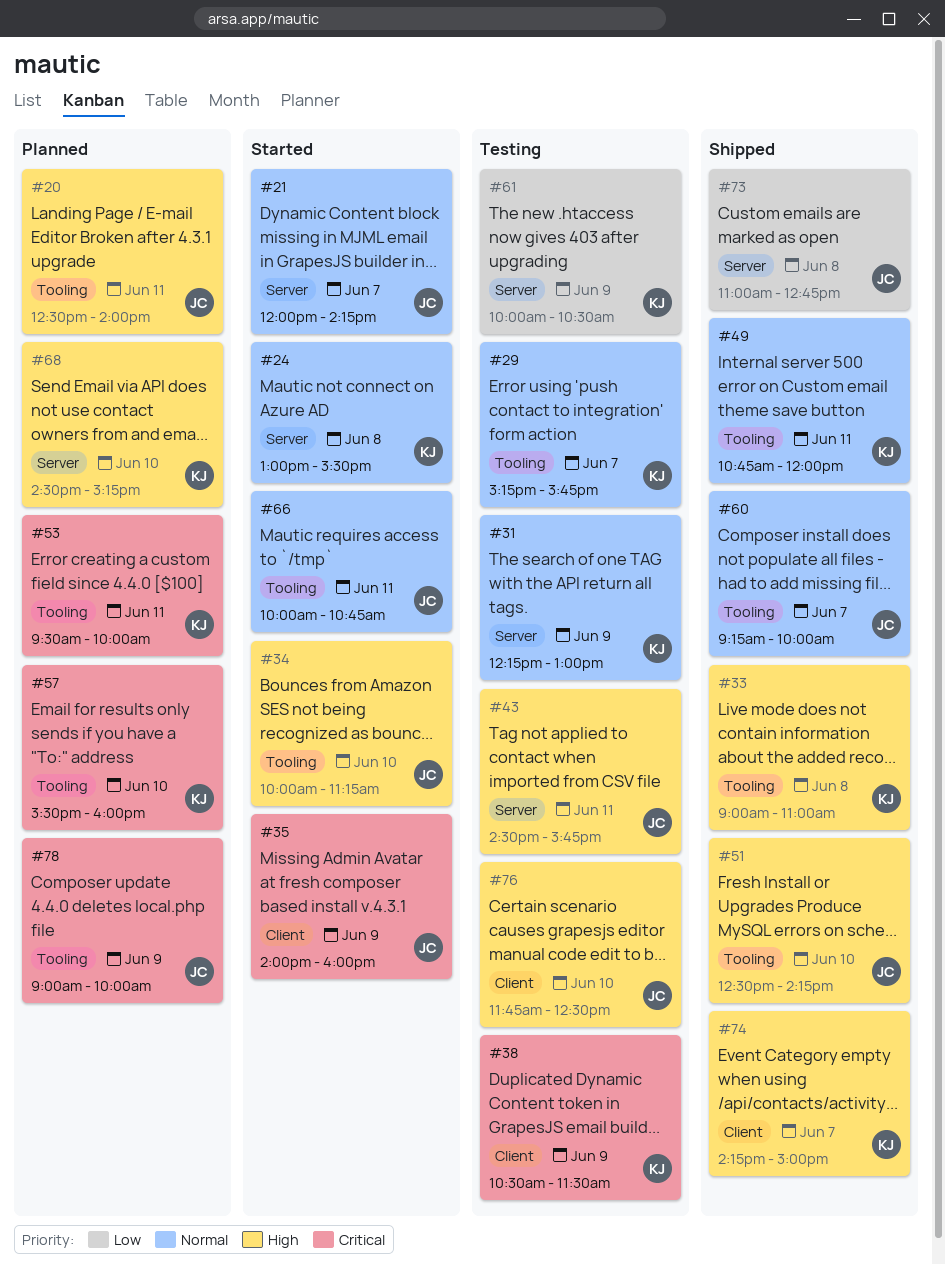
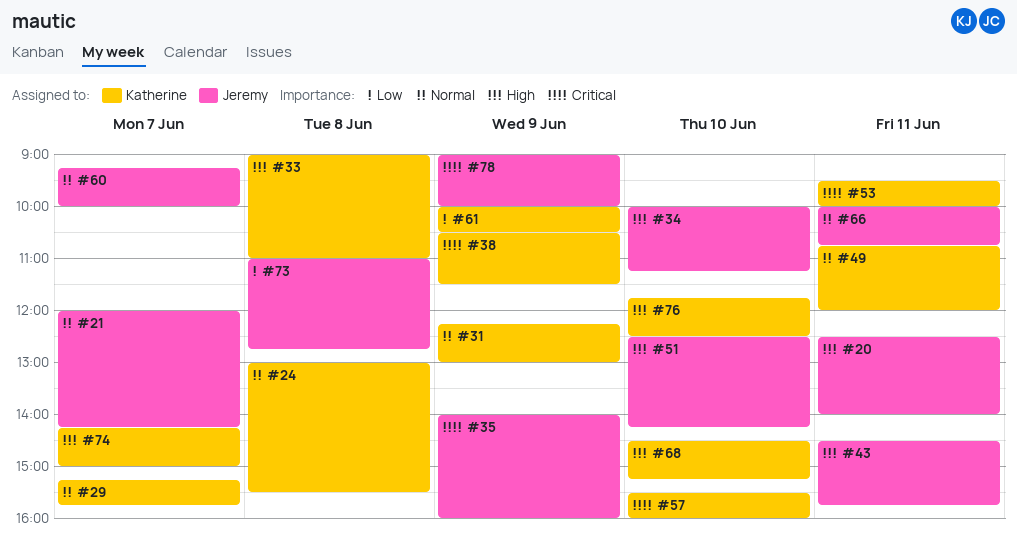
#76, owner: Jeremy -> Katherine

